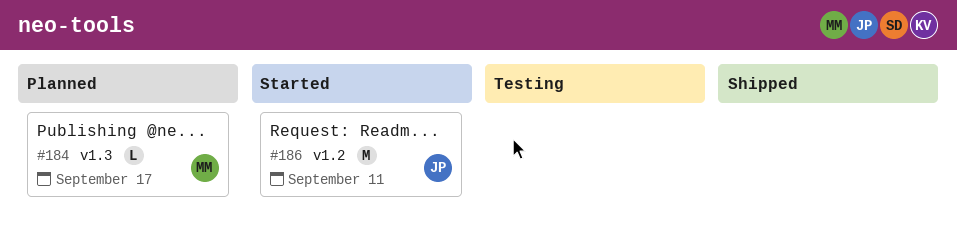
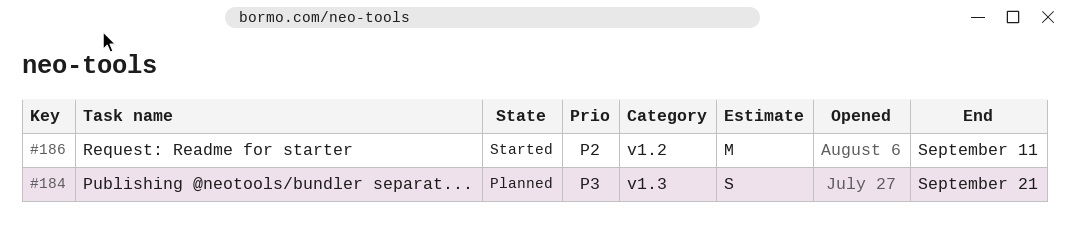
#184, estimate: L -> S
#184, due: Sep 17 -> Sep 21

